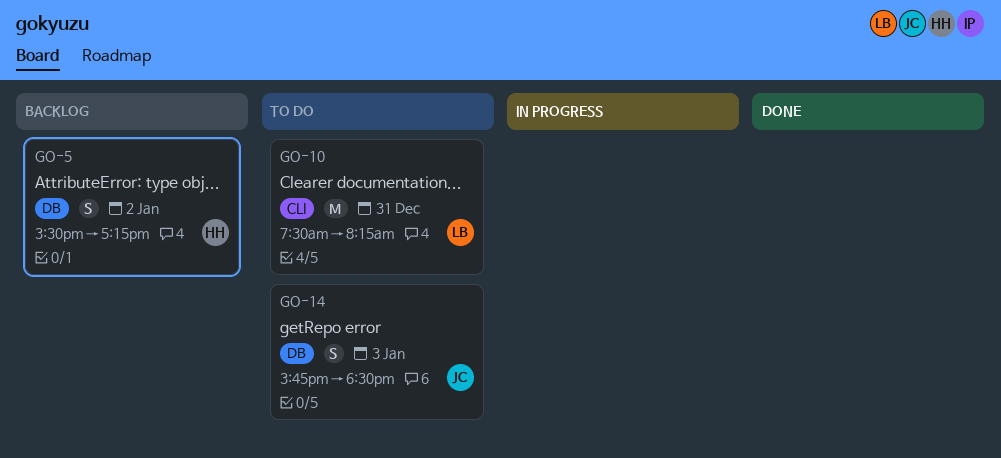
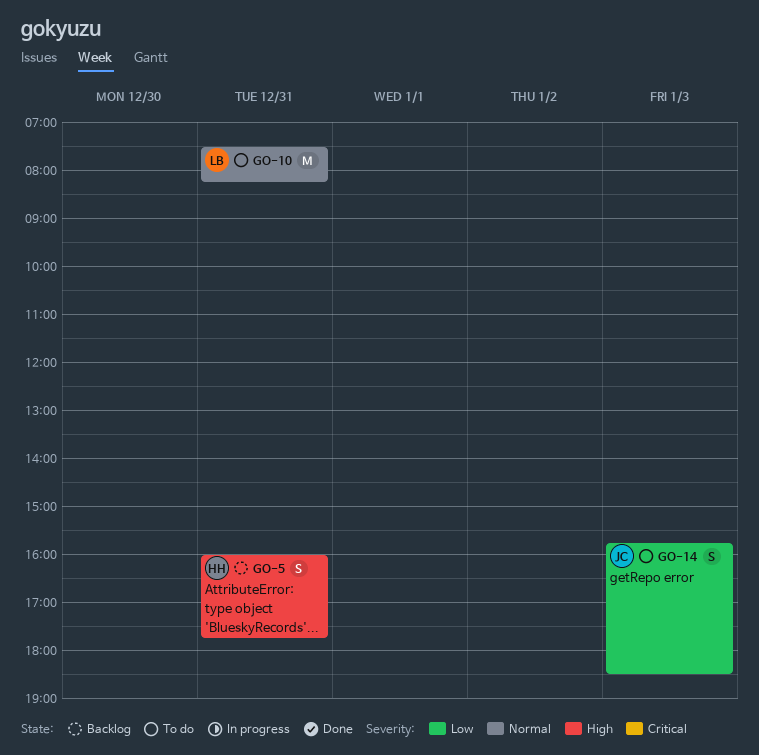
GO-5, day: Jan 2 -> Dec 31
GO-5, begins: 15:30 -> 16:00
GO-5, ends: 17:15 -> 17:45

